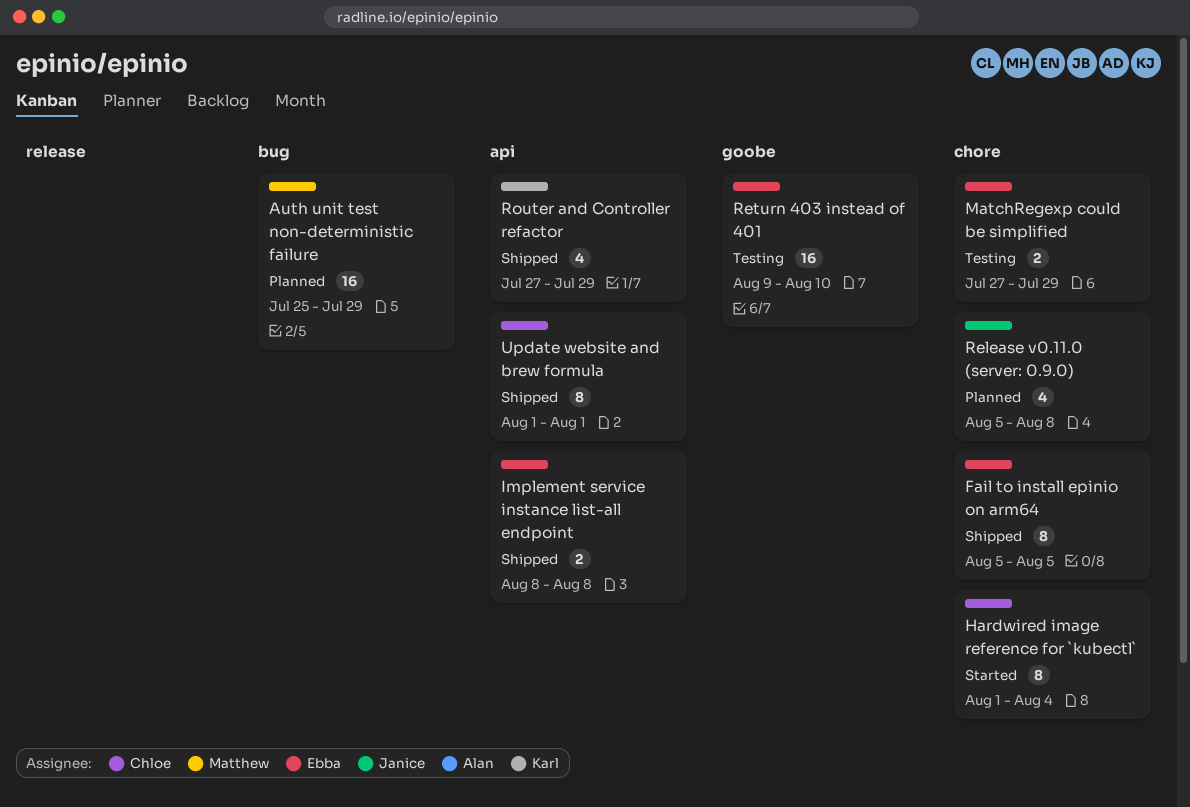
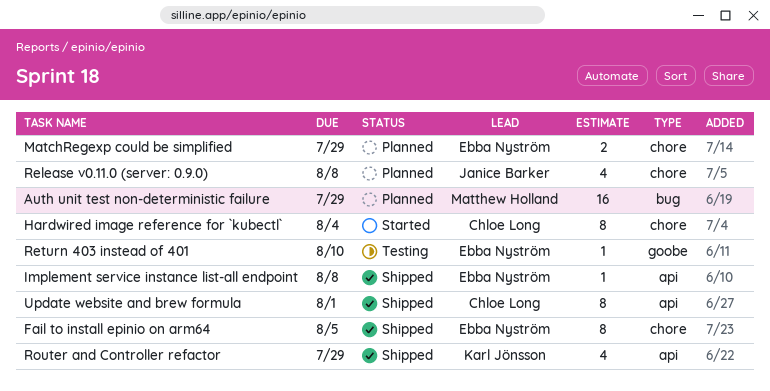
Implement service instance list-all endpoint, estimate: 2 -> 1
MatchRegexp could be simplified, status: Testing -> Planned
Return 403 instead of 401, estimate: 16 -> 1

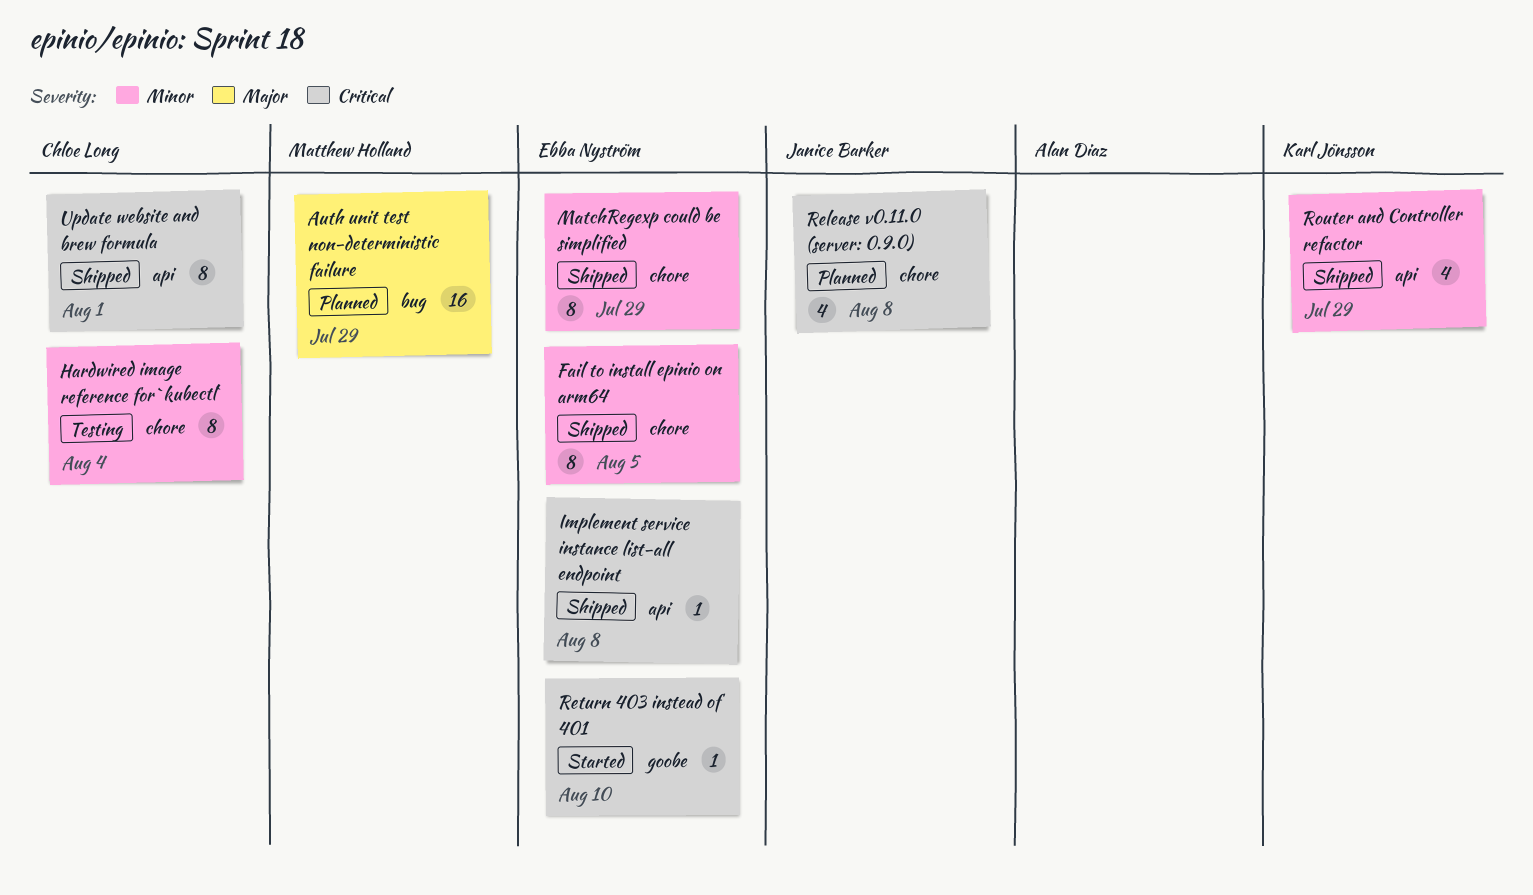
Hardwired image reference for `kubectl`, status: Started -> Testing
MatchRegexp could be simplified, status: Planned -> Shipped
MatchRegexp could be simplified, estimate: 2 -> 8
Return 403 instead of 401, status: Testing -> Started

